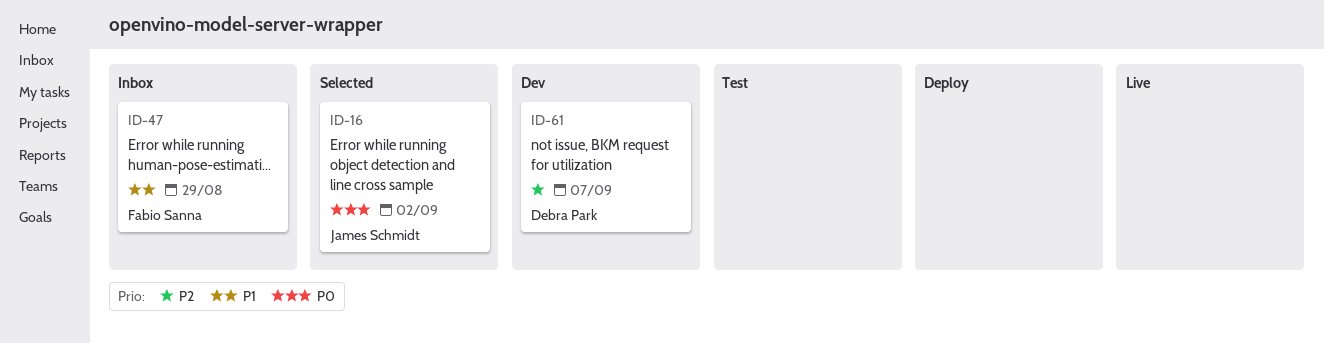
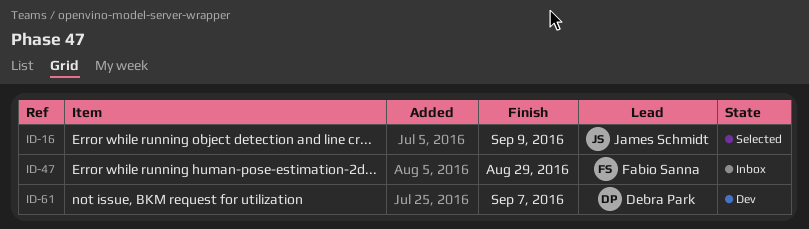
ID-16, due: Sep 2 -> Sep 9

